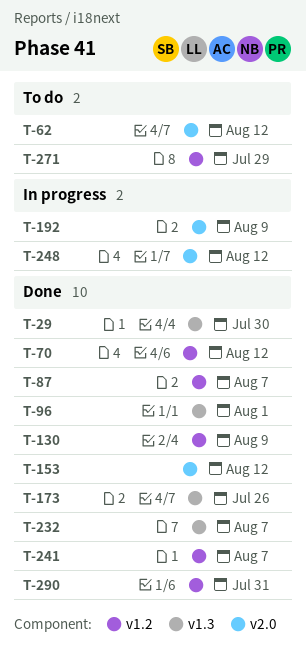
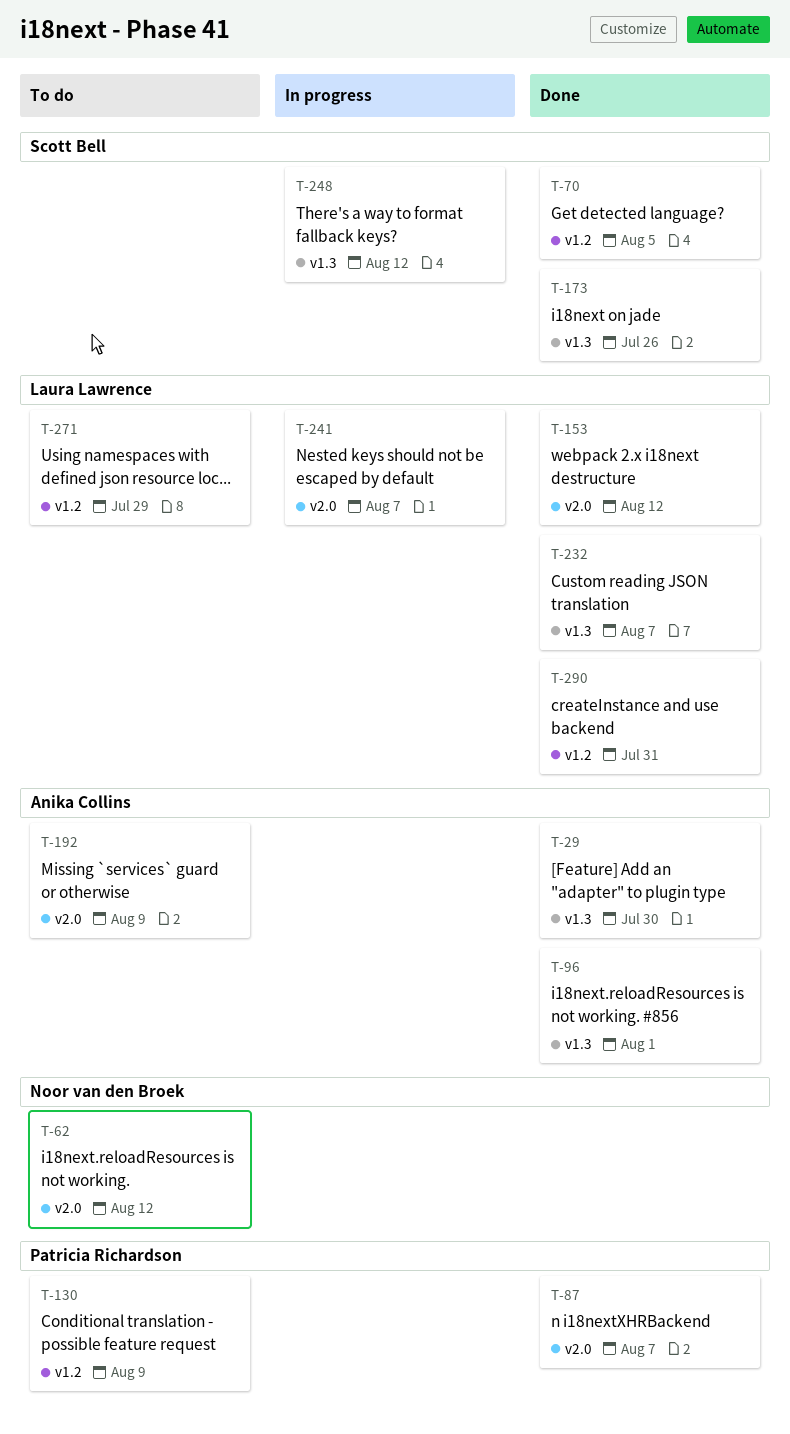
T-70, due: Aug 12 -> Aug 5
T-87, label: v1.2 -> v2.0
T-130, status: Done -> To do
T-192, status: In progress -> To do
T-241, status: Done -> In progress
T-241, label: v1.2 -> v2.0
T-248, label: v2.0 -> v1.3

